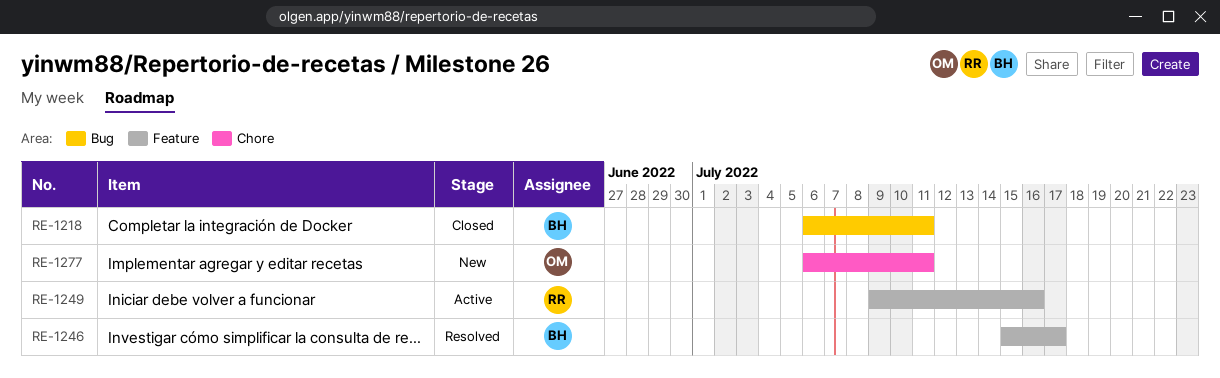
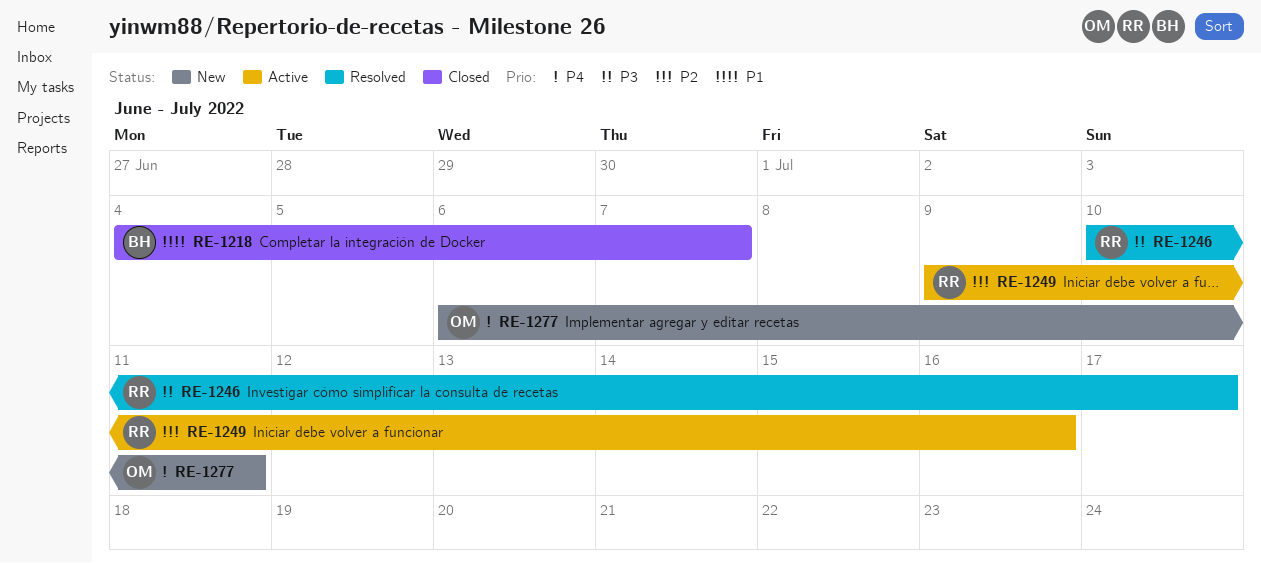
RE-1218, start: Jul 6 -> Jul 4
RE-1218, due: Jul 11 -> Jul 7
RE-1246, owner: BH -> RR
RE-1246, start: Jul 15 -> Jul 10

